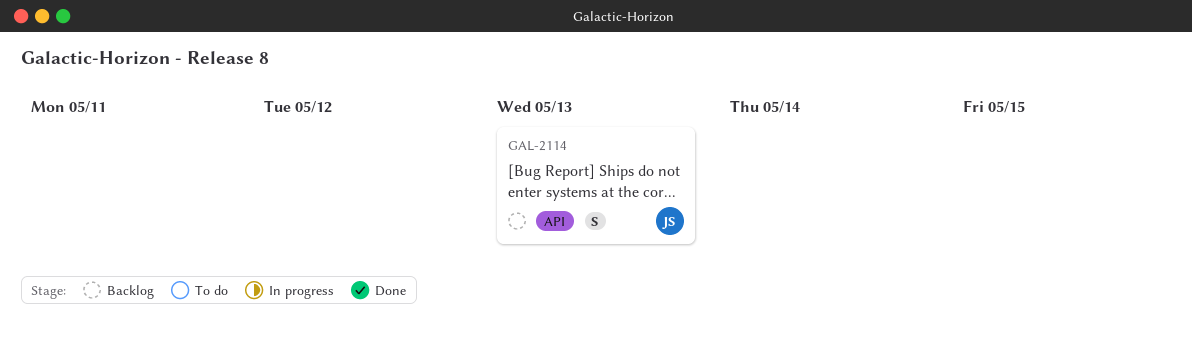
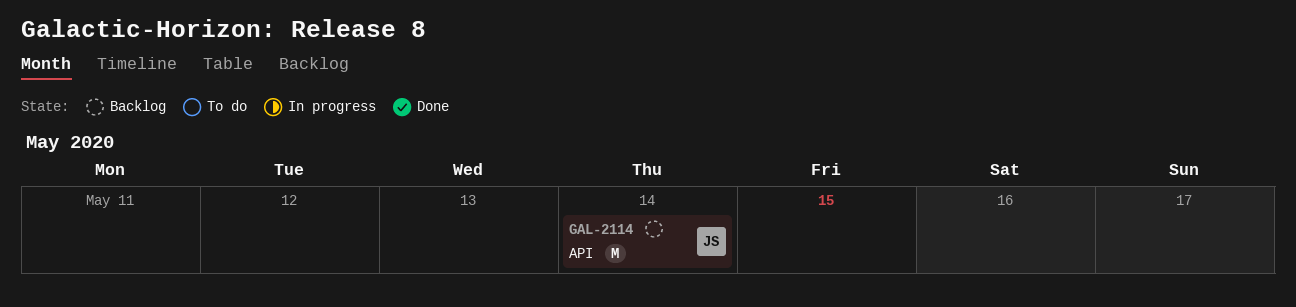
GAL-2114, estimate: S -> M
GAL-2114, due: May 13 -> May 14

